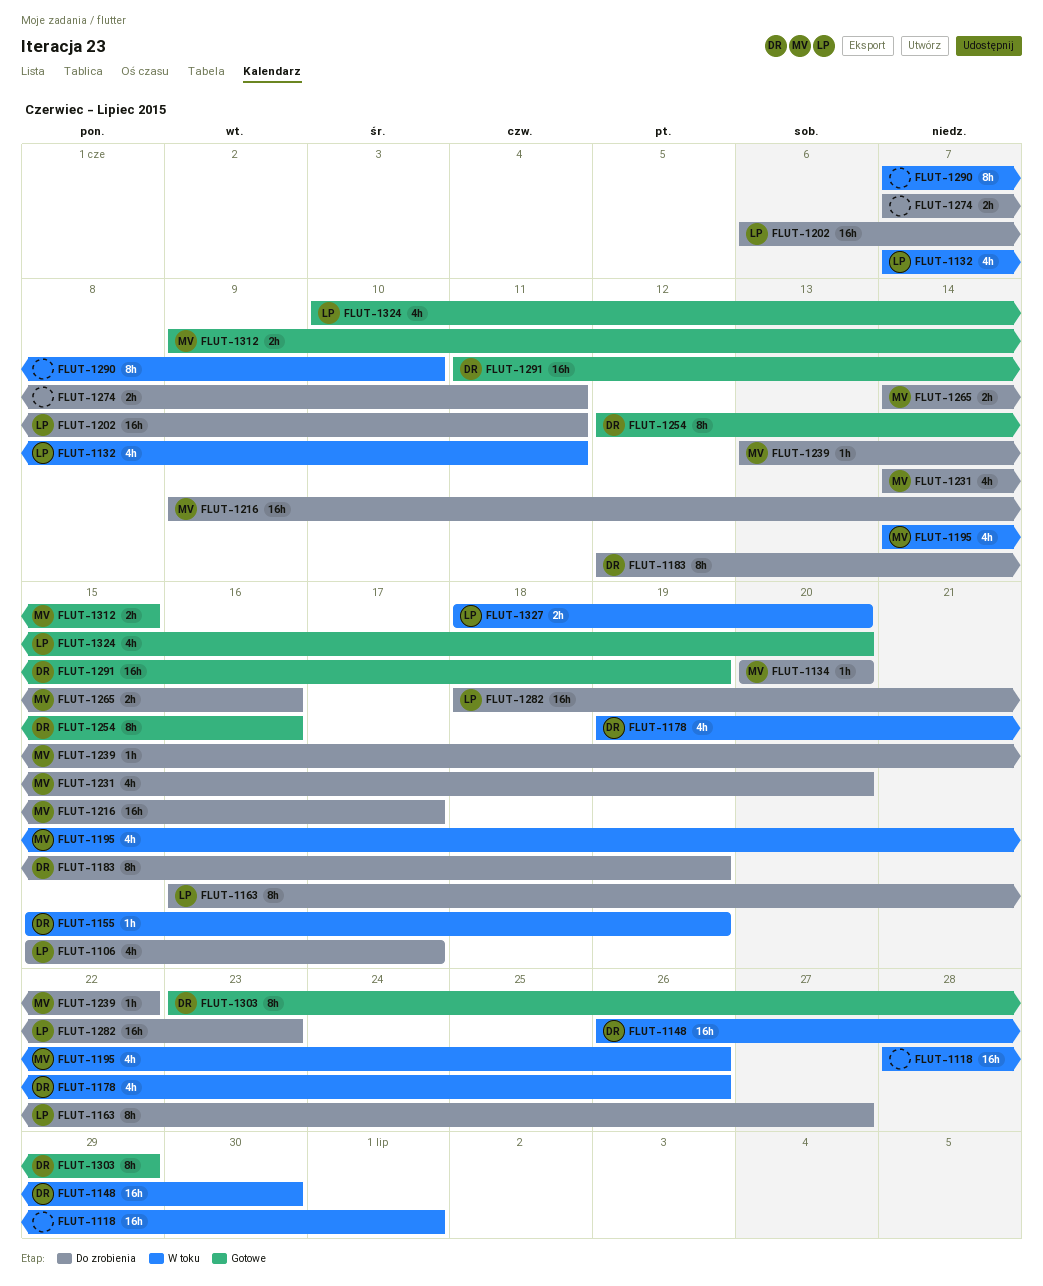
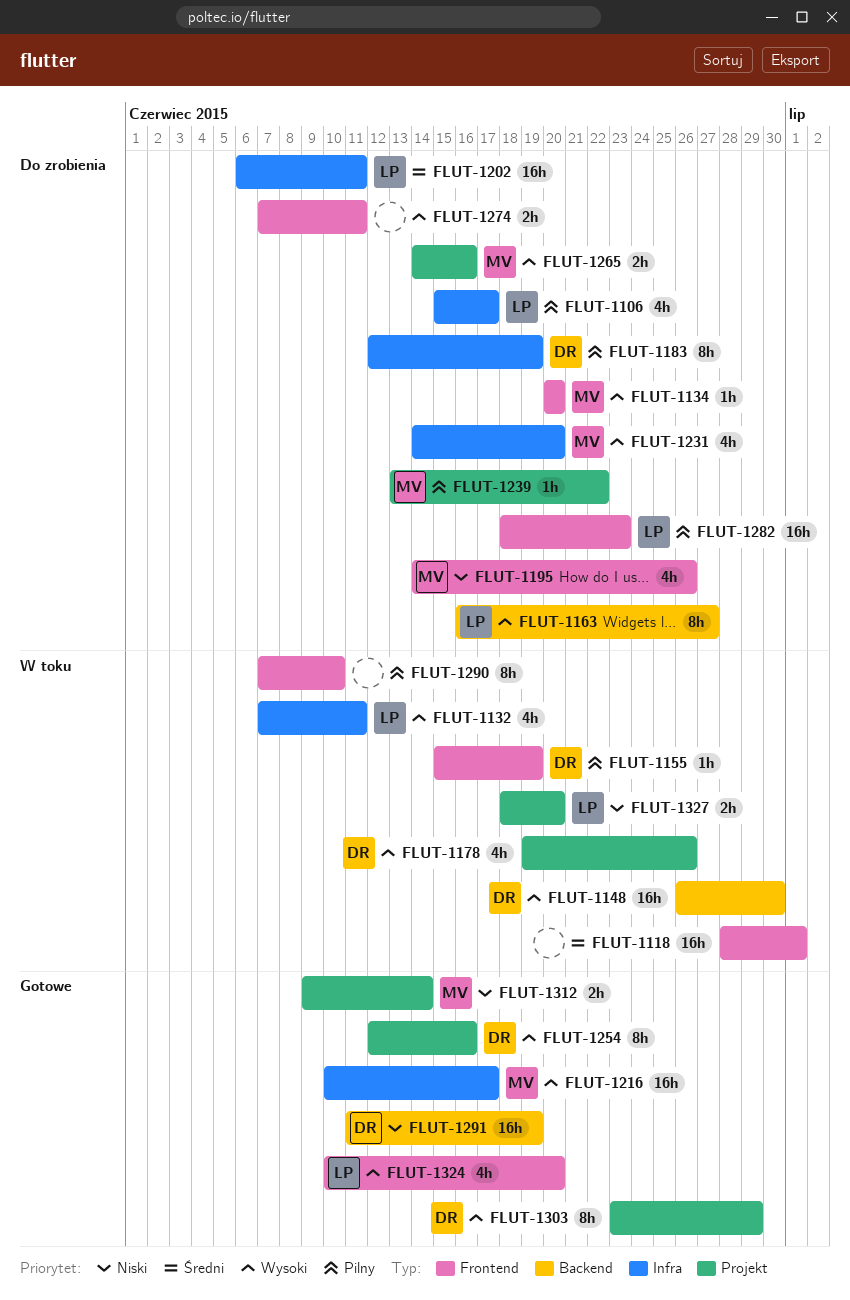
FLUT-1195, status: W toku -> Do zrobienia
FLUT-1216, status: Do zrobienia -> Gotowe
FLUT-1216, start: Jun 9 -> Jun 10
FLUT-1312, due: Jun 15 -> Jun 14

